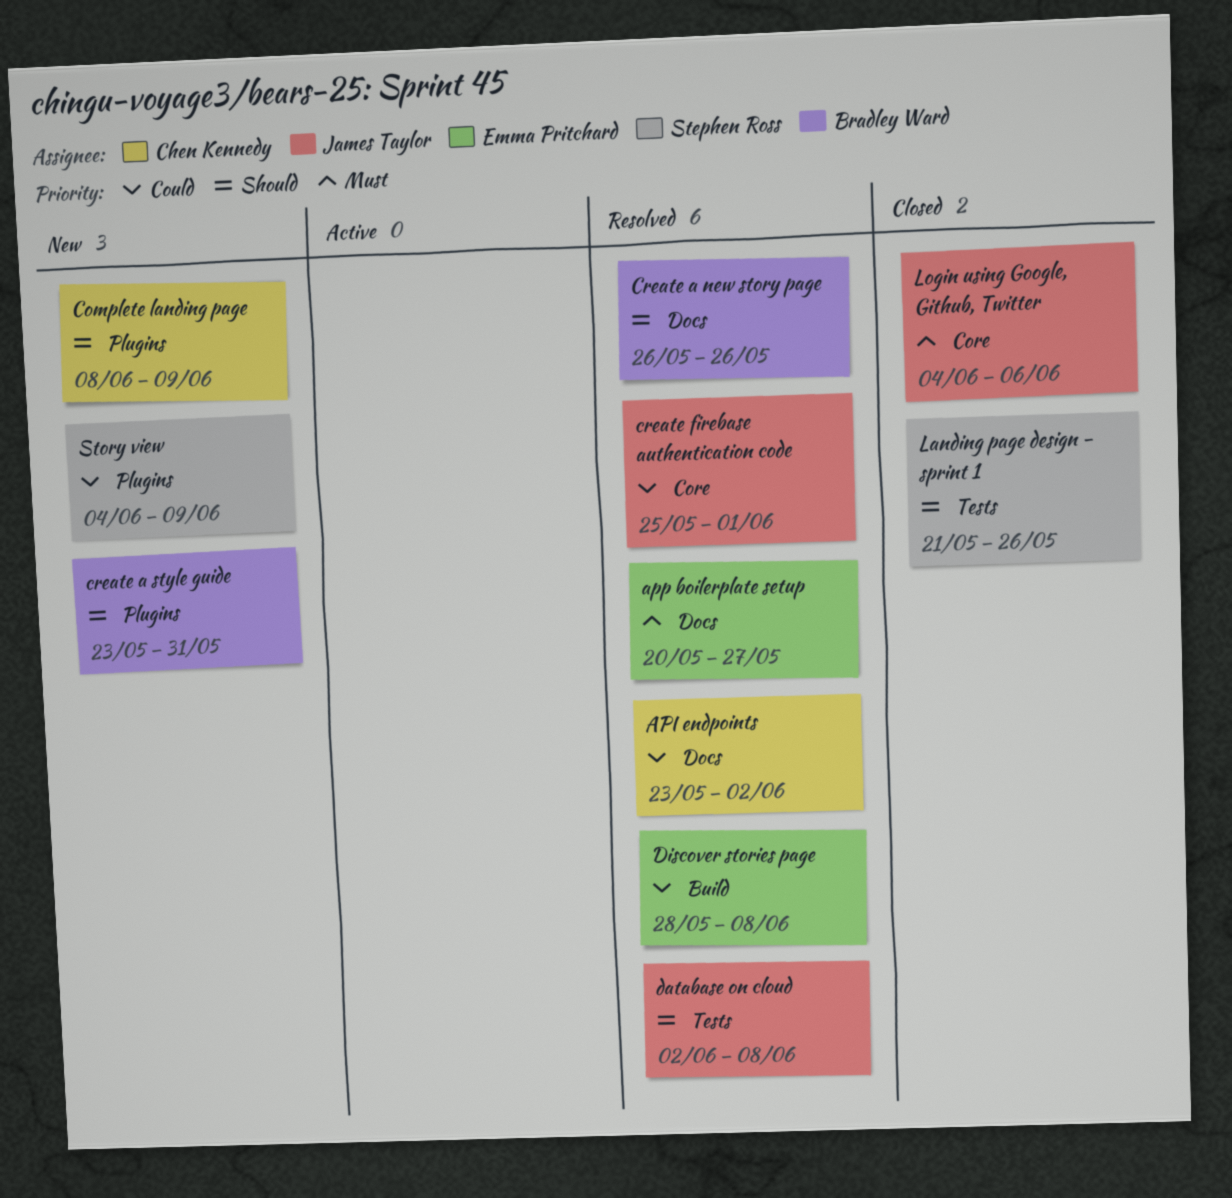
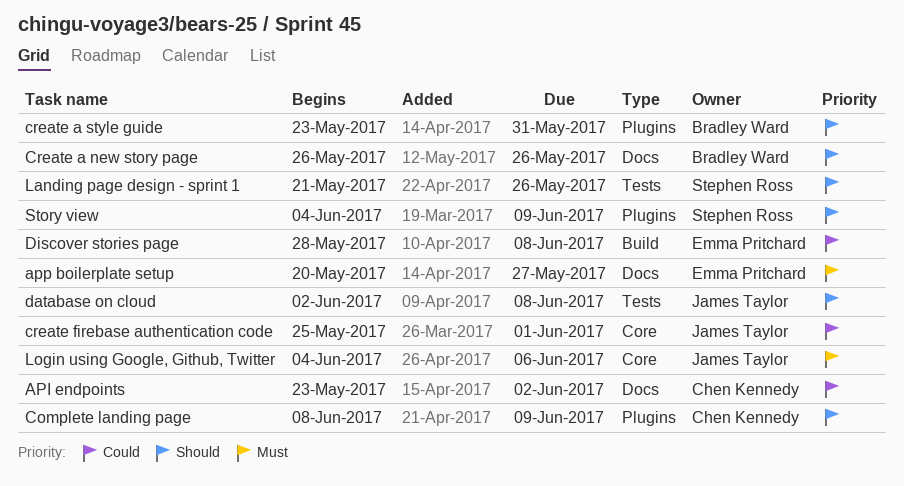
Story view, priority: Could -> Should

